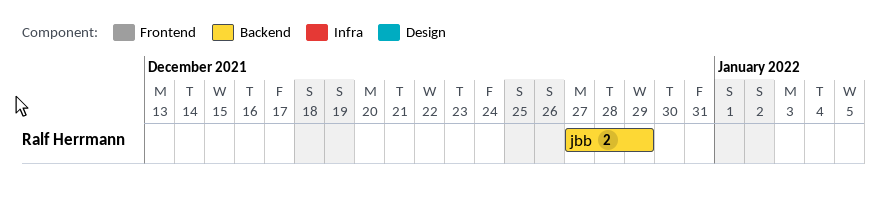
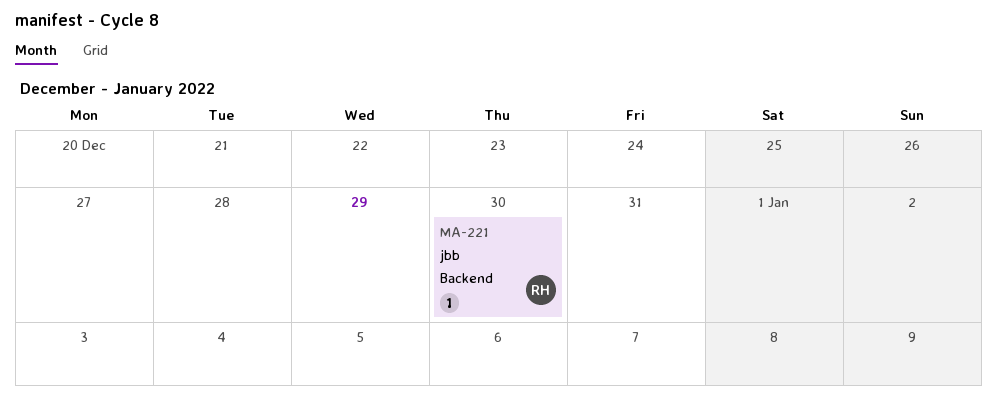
jbb, estimate: 2 -> 1
jbb, due: Dec 29 -> Dec 30

